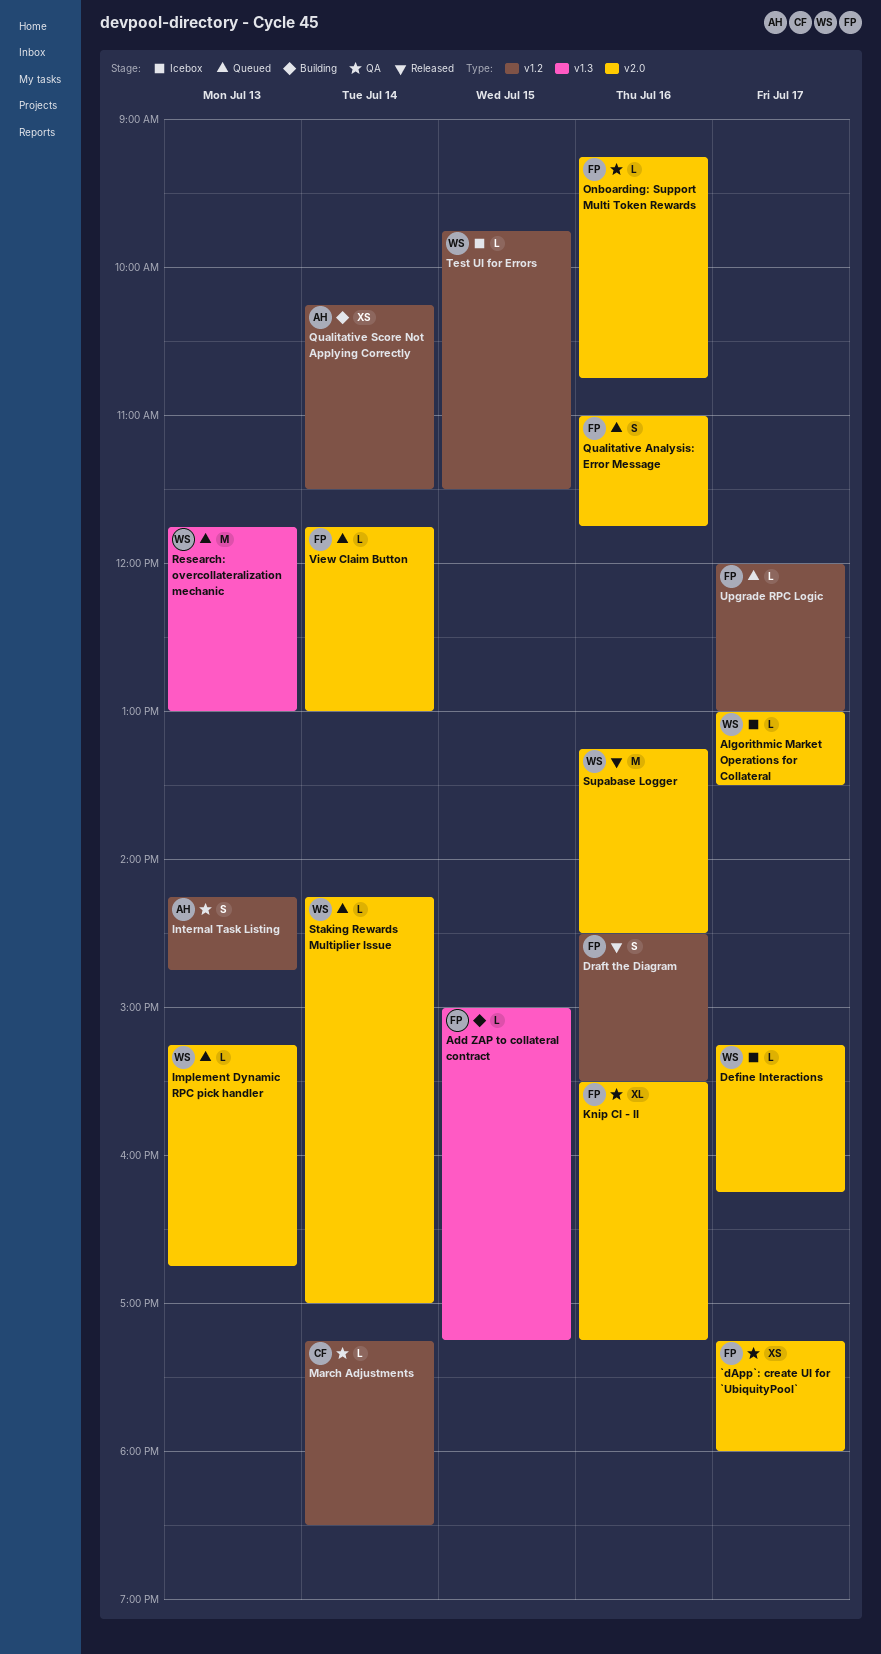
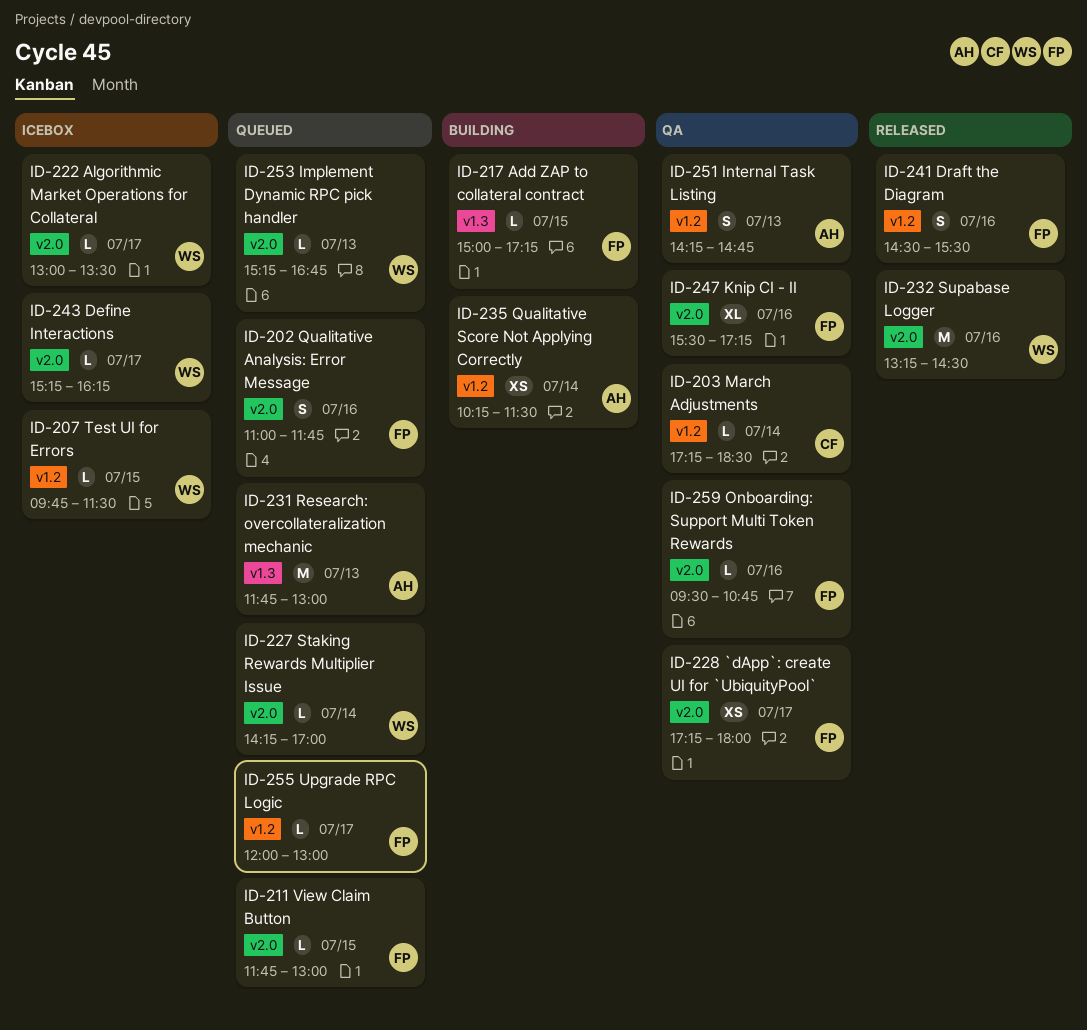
Onboarding: Support Multi Token Rewards, begins: 09:15 -> 09:30
Research: overcollateralization mechanic, owner: WS -> AH
View Claim Button, day: Jul 14 -> Jul 15

